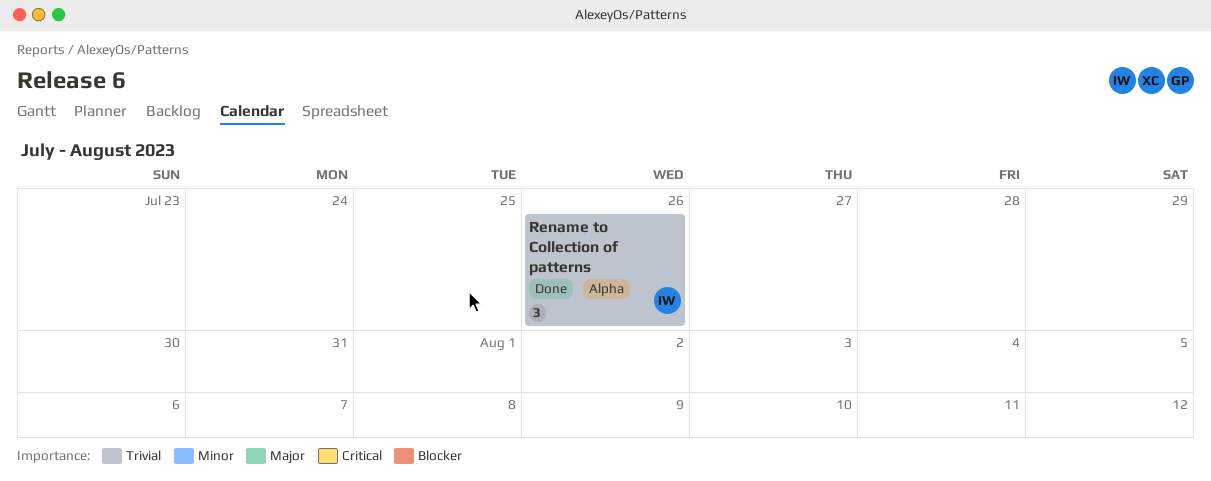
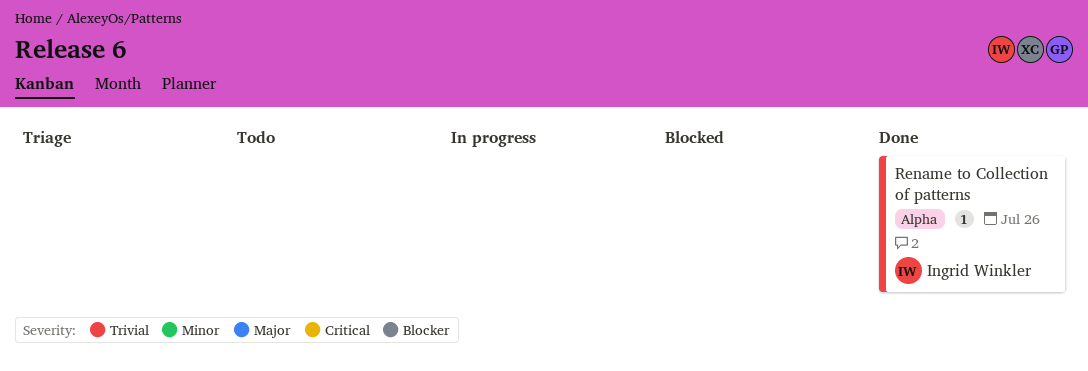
Rename to Collection of patterns, estimate: 3 -> 1

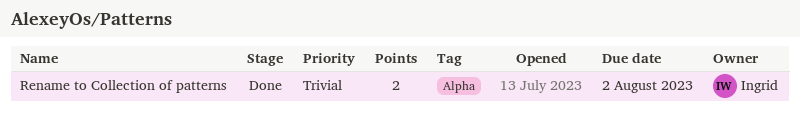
Rename to Collection of patterns, estimate: 1 -> 2
Rename to Collection of patterns, due: Jul 26 -> Aug 2

